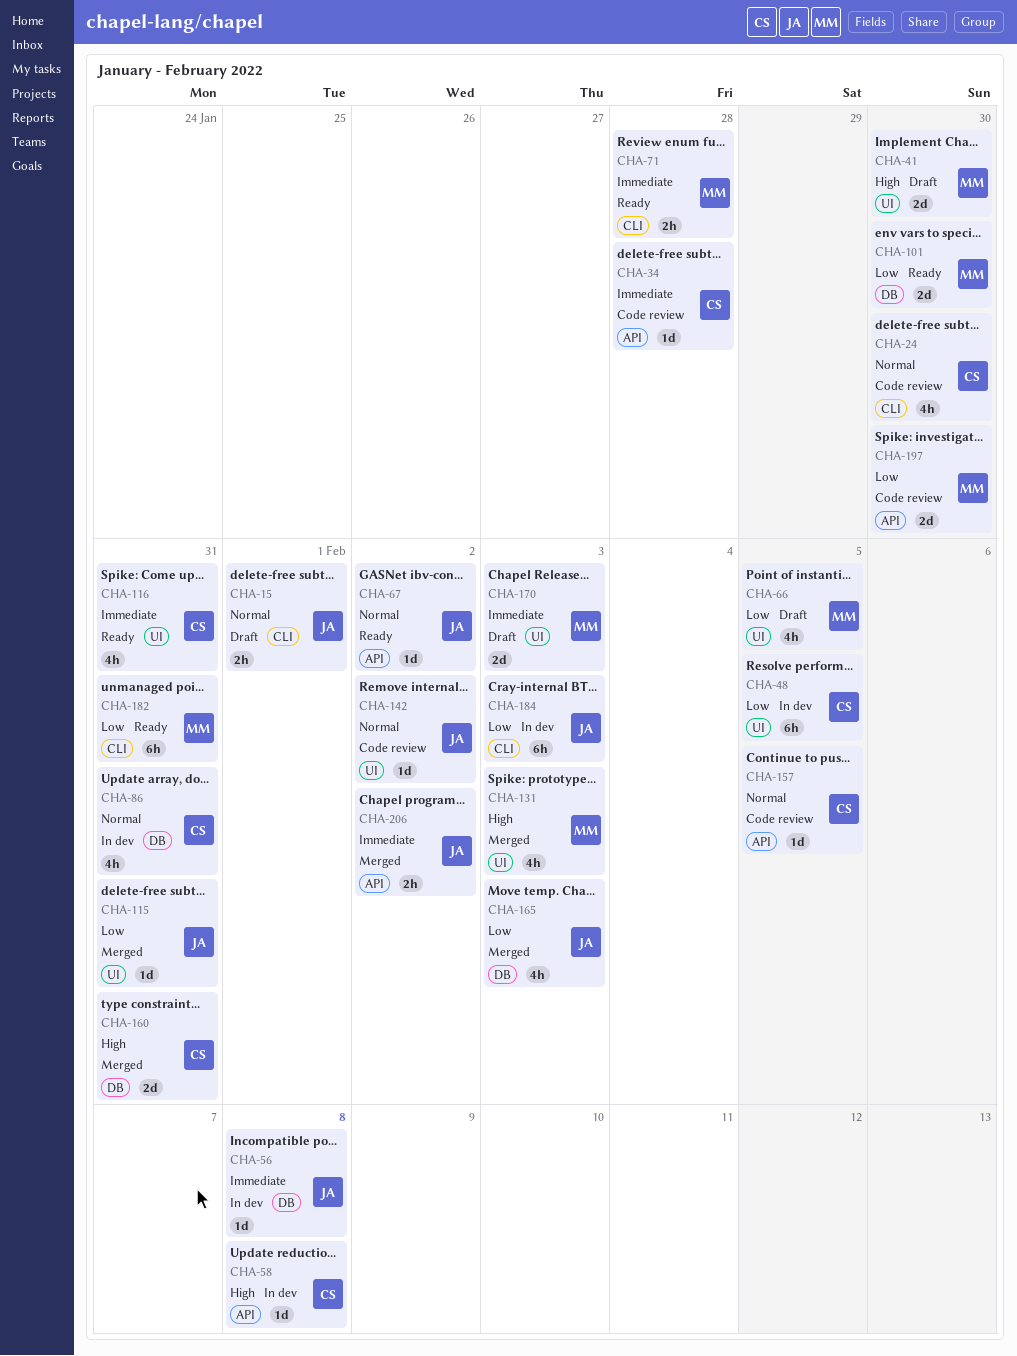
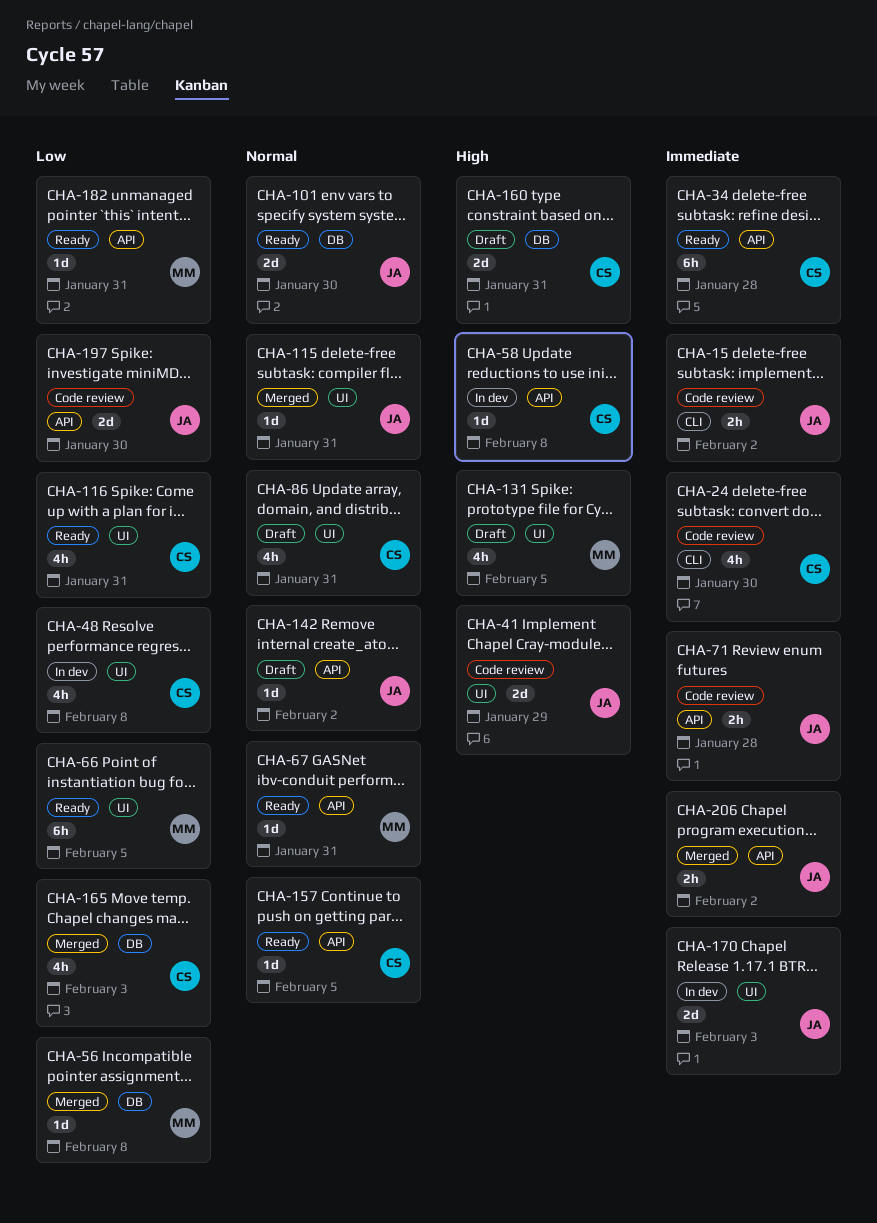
CHA-15, status: Draft -> Code review
CHA-15, priority: Normal -> Immediate
CHA-15, due: Feb 1 -> Feb 2
CHA-24, priority: Normal -> Immediate
CHA-34, status: Code review -> Ready
CHA-34, estimate: 1d -> 6h
CHA-41, status: Draft -> Code review
CHA-41, owner: MM -> JA
CHA-41, due: Jan 30 -> Jan 29
CHA-48, estimate: 6h -> 4h
CHA-48, due: Feb 5 -> Feb 8
CHA-56, status: In dev -> Merged
CHA-56, owner: JA -> MM
CHA-56, priority: Immediate -> Low
CHA-66, status: Draft -> Ready
CHA-66, estimate: 4h -> 6h
CHA-67, owner: JA -> MM
CHA-67, due: Feb 2 -> Jan 31
CHA-71, status: Ready -> Code review
CHA-71, owner: MM -> JA
CHA-71, label: CLI -> API
CHA-86, status: In dev -> Draft
CHA-86, label: DB -> UI
CHA-101, owner: MM -> JA
CHA-101, priority: Low -> Normal
CHA-115, priority: Low -> Normal
CHA-116, priority: Immediate -> Low
CHA-131, status: Merged -> Draft
CHA-131, due: Feb 3 -> Feb 5
CHA-142, status: Code review -> Draft
CHA-142, label: UI -> API
CHA-157, status: Code review -> Ready
CHA-160, status: Merged -> Draft
CHA-165, owner: JA -> CS
CHA-170, status: Draft -> In dev
CHA-170, owner: MM -> JA
CHA-182, label: CLI -> API
CHA-182, estimate: 6h -> 1d
CHA-184: present -> none
CHA-197, owner: MM -> JA

